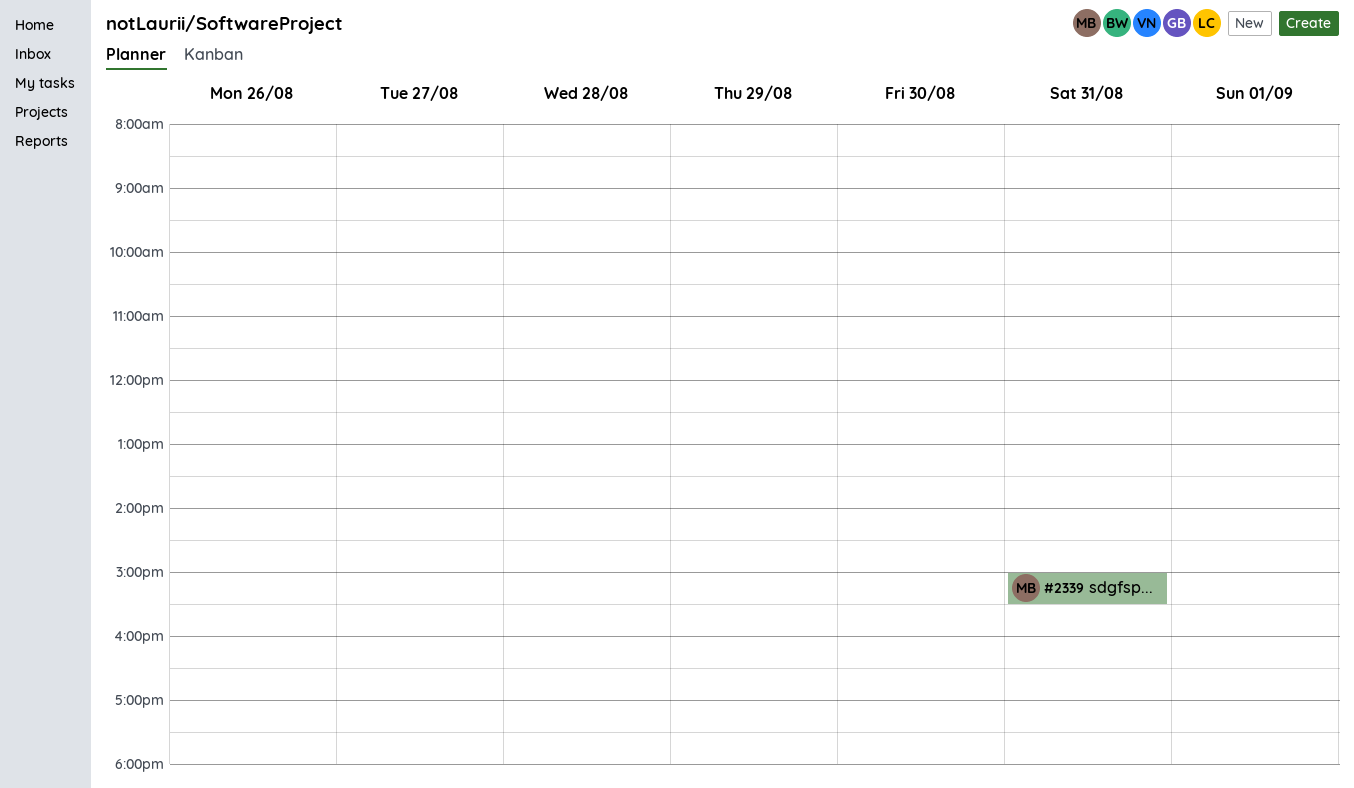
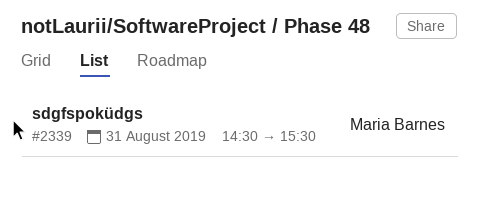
#2339, begins: 15:00 -> 14:30

